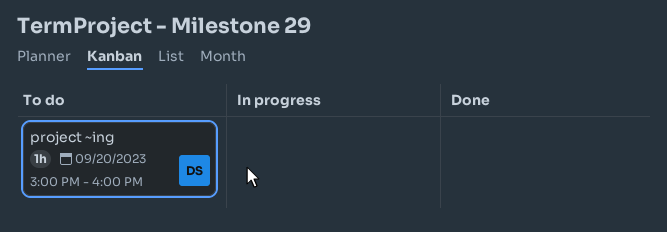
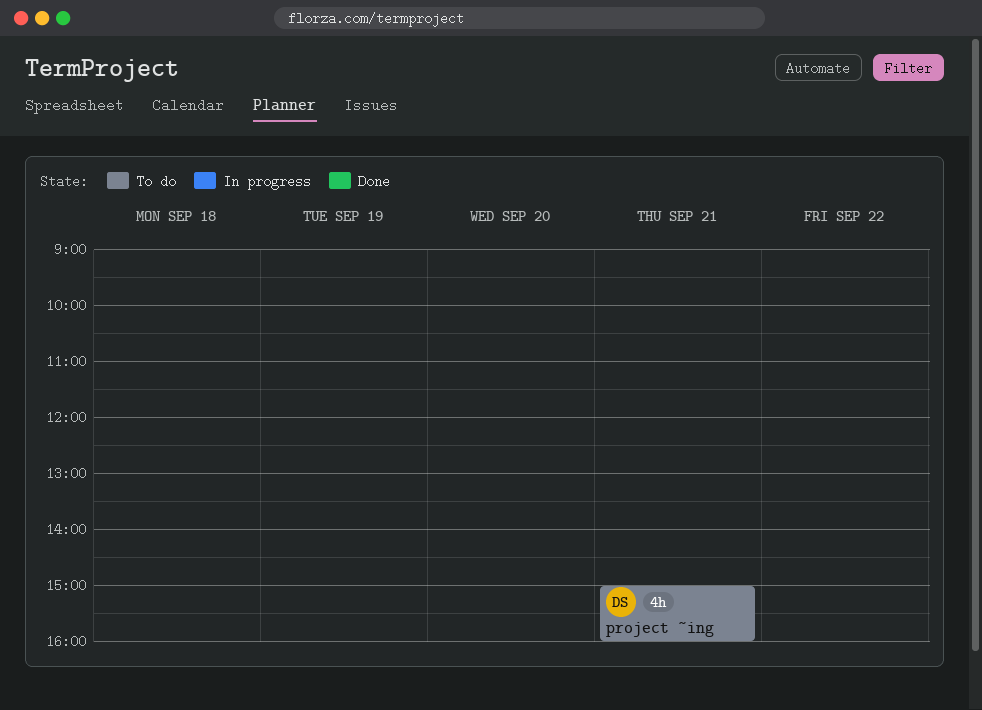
project ~ing, estimate: 1h -> 4h
project ~ing, day: Sep 20 -> Sep 21

